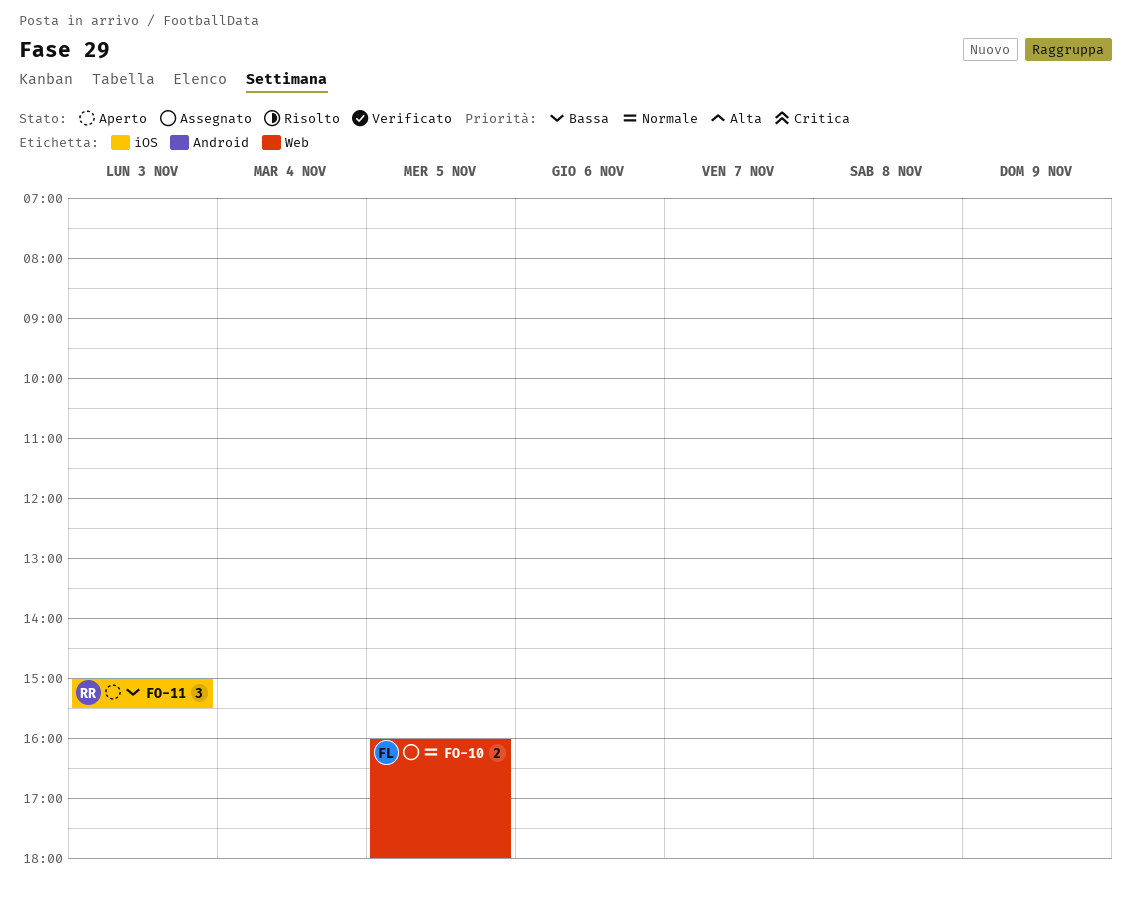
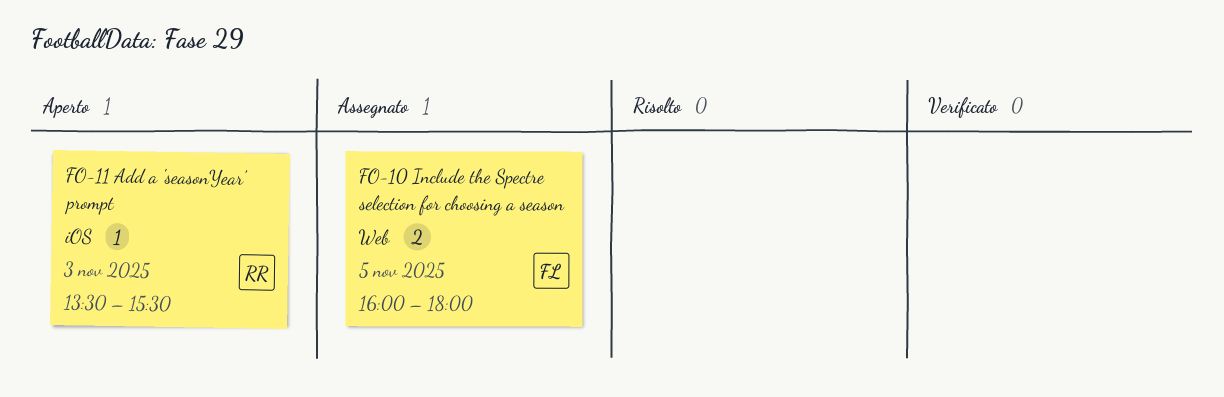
FO-11, estimate: 3 -> 1
FO-11, begins: 15:00 -> 13:30

